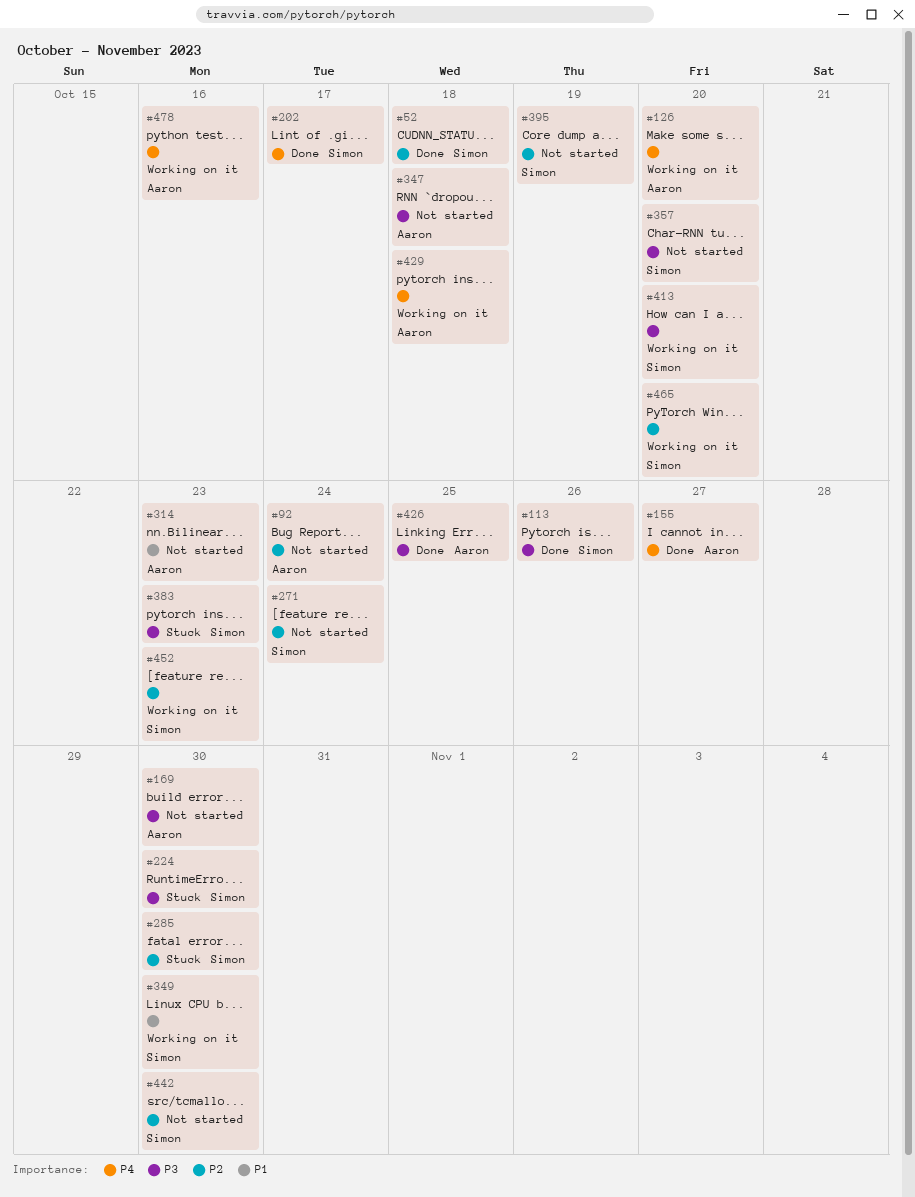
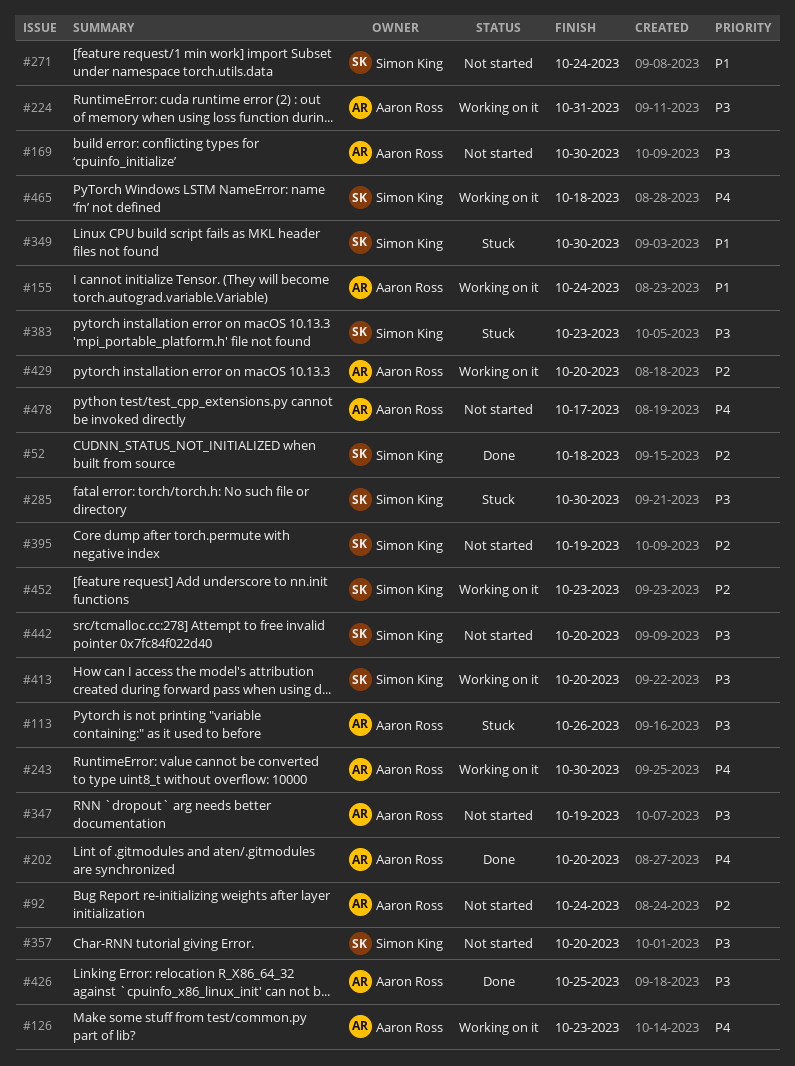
#113, status: Done -> Stuck
#113, owner: Simon King -> Aaron Ross
#126, due: Oct 20 -> Oct 23
#155, status: Done -> Working on it
#155, priority: P4 -> P1
#155, due: Oct 27 -> Oct 24
#202, owner: Simon King -> Aaron Ross
#202, due: Oct 17 -> Oct 20
#224, status: Stuck -> Working on it
#224, owner: Simon King -> Aaron Ross
#224, due: Oct 30 -> Oct 31
#243: none -> present
#271, priority: P2 -> P1
#285, priority: P2 -> P3
#314: present -> none
#347, due: Oct 18 -> Oct 19
#349, status: Working on it -> Stuck
#429, priority: P4 -> P2
#429, due: Oct 18 -> Oct 20
#442, priority: P2 -> P3
#442, due: Oct 30 -> Oct 20
#465, priority: P2 -> P4
#465, due: Oct 20 -> Oct 18
#478, status: Working on it -> Not started
#478, due: Oct 16 -> Oct 17

